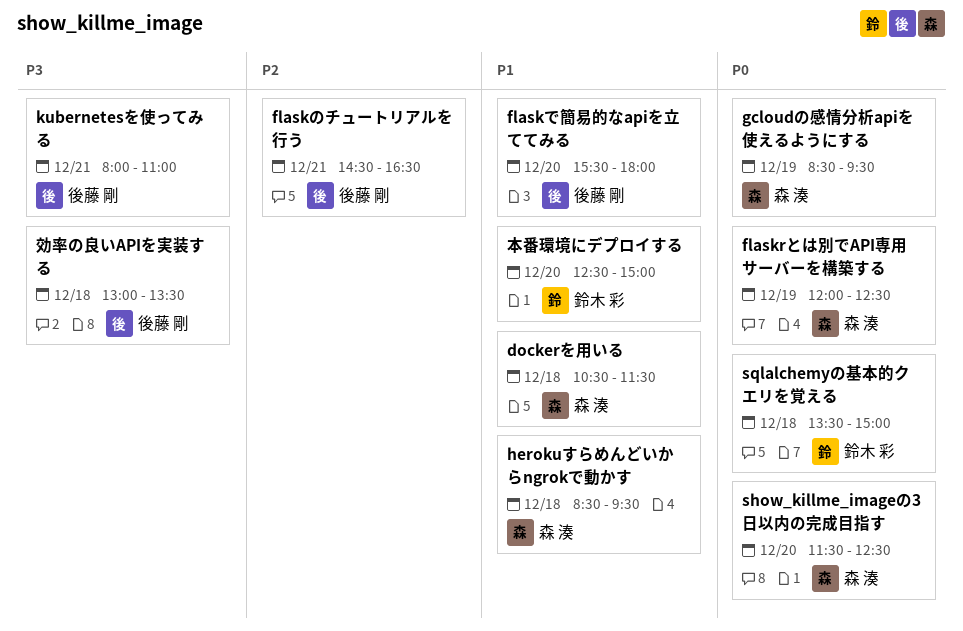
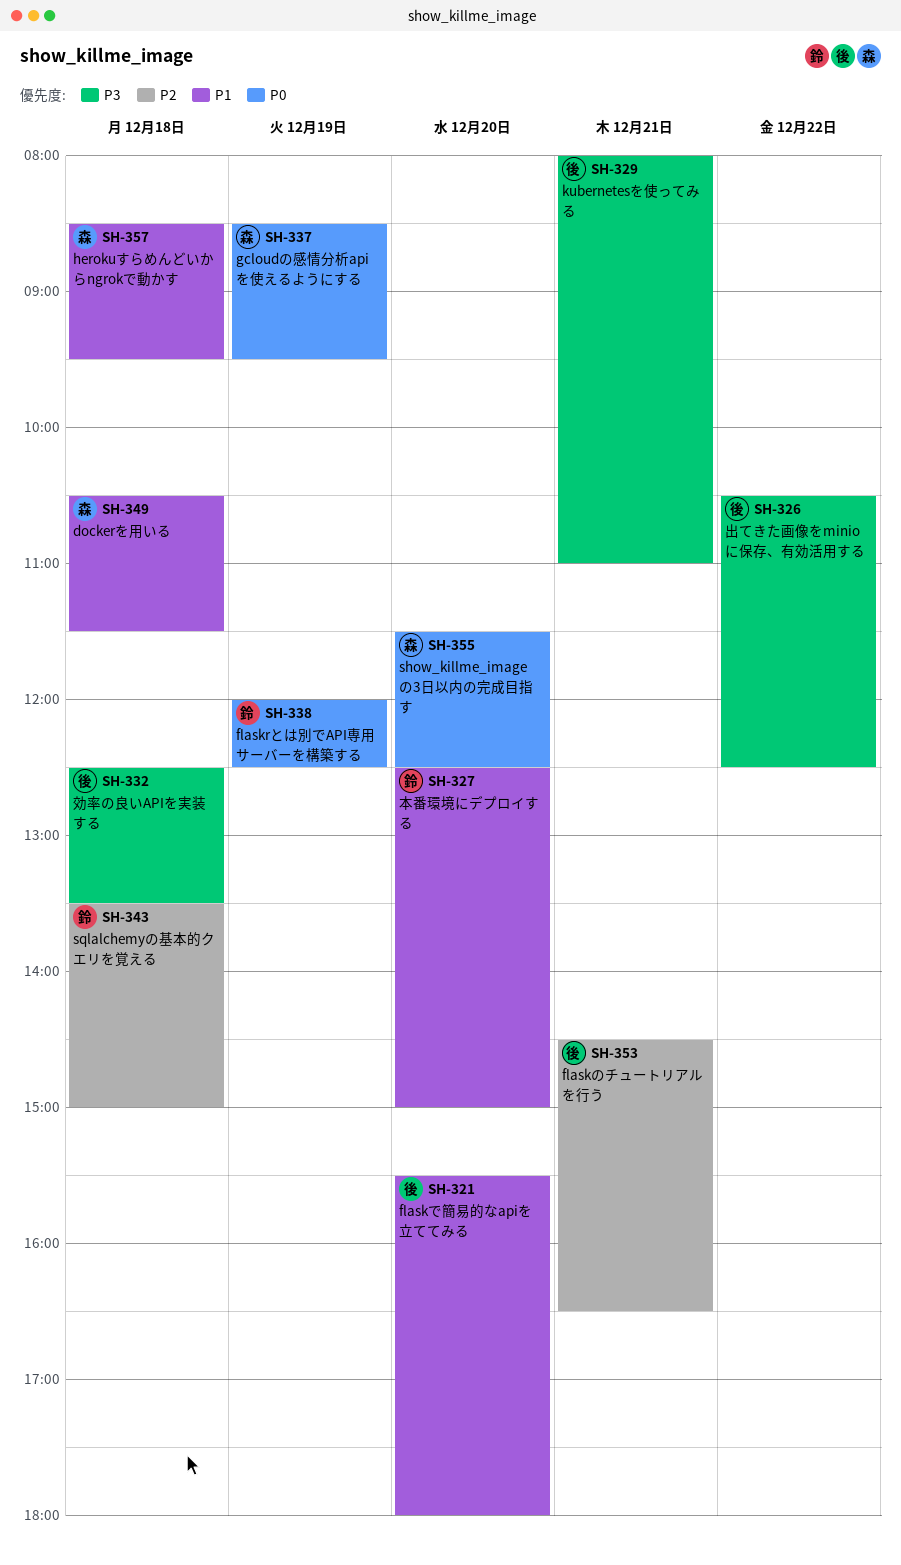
flaskrとは別でAPI専用サーバーを構築する, owner: 森 湊 -> 鈴木 彩
sqlalchemyの基本的クエリを覚える, priority: P0 -> P2
出てきた画像をminioに保存、有効活用する: none -> present
効率の良いAPIを実装する, begins: 13:00 -> 12:30

